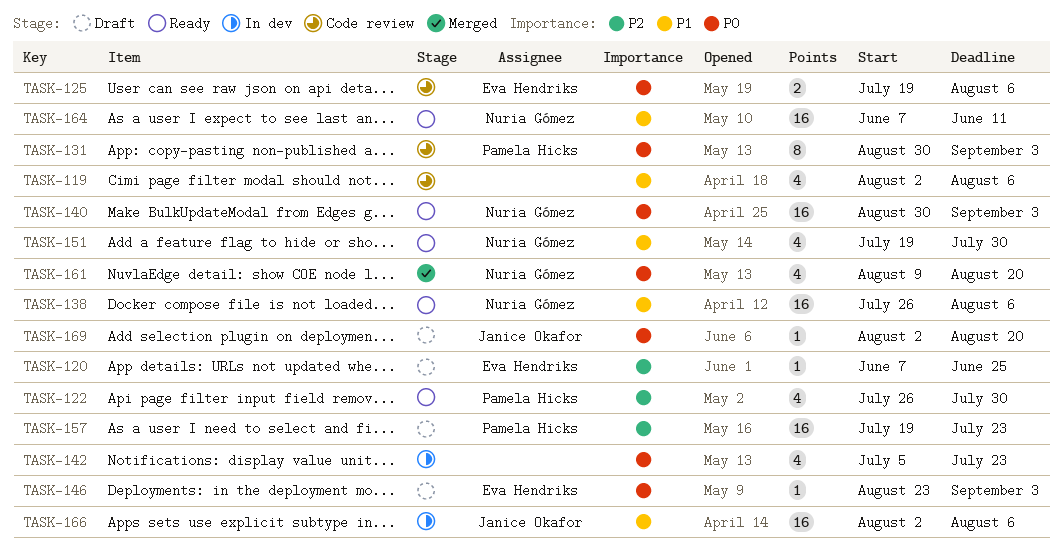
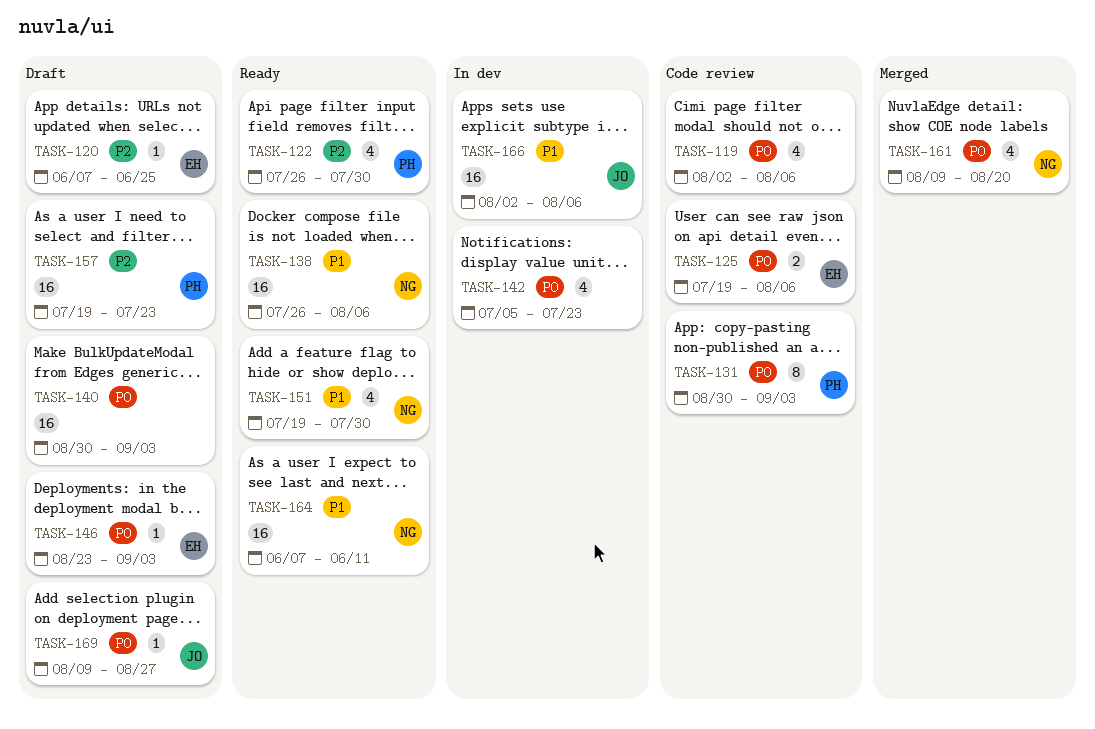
TASK-119, priority: P1 -> P0
TASK-140, status: Ready -> Draft
TASK-140, owner: Nuria Gómez -> none
TASK-169, start: Aug 2 -> Aug 9
TASK-169, due: Aug 20 -> Aug 27

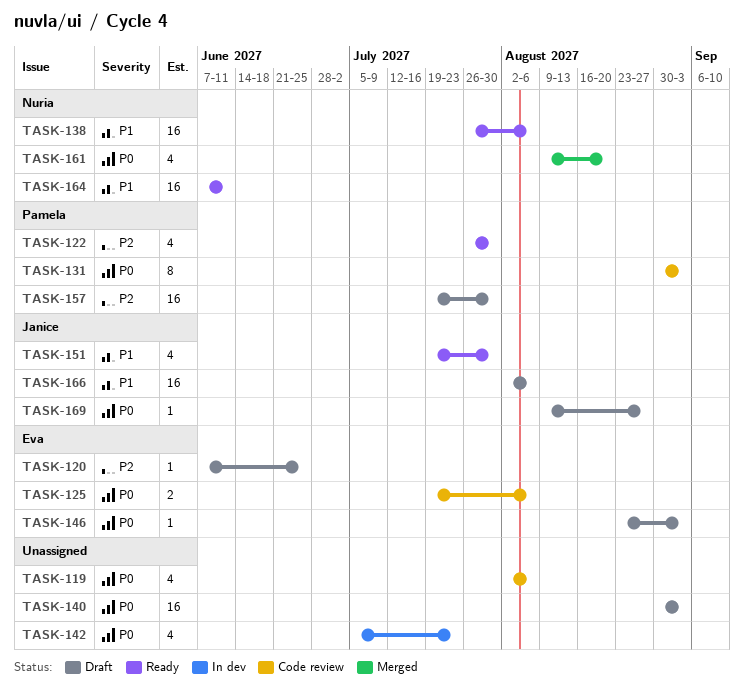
TASK-151, owner: Nuria -> Janice
TASK-157, due: Jul 23 -> Jul 30
TASK-166, status: In dev -> Draft

